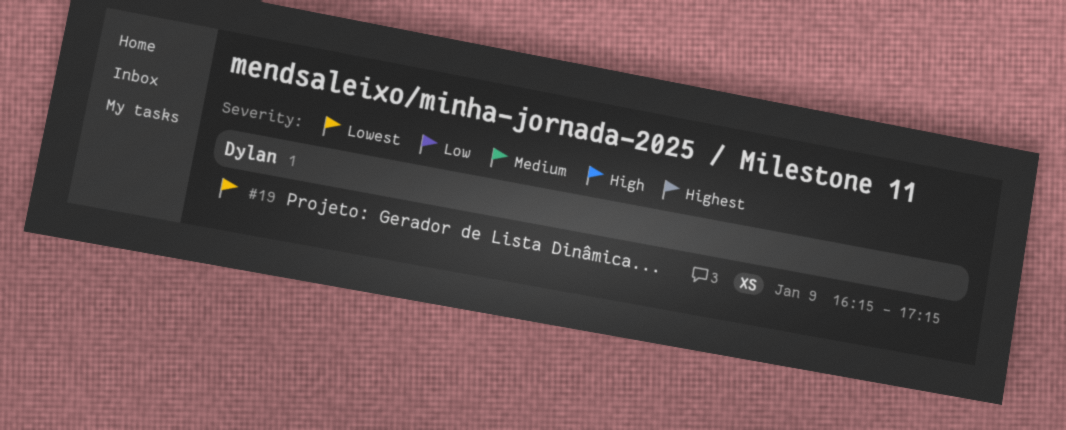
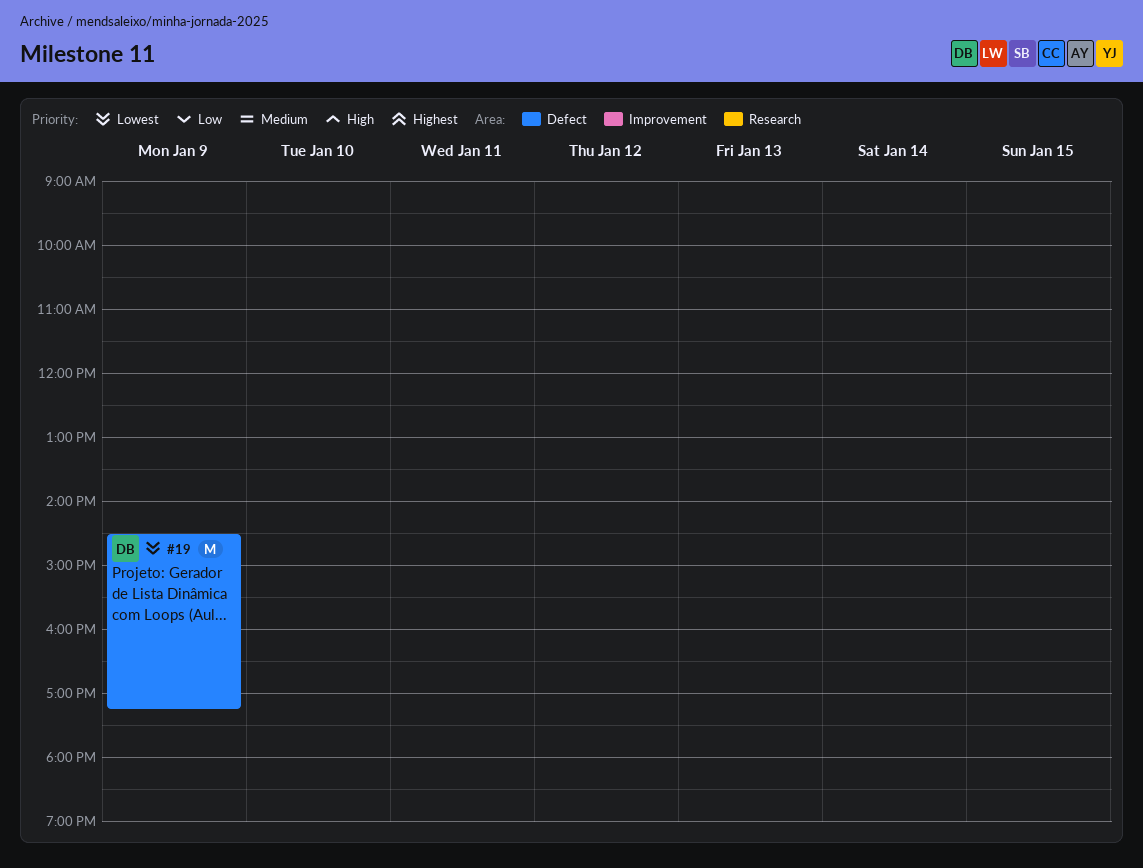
#19, estimate: XS -> M
#19, begins: 16:15 -> 14:30

